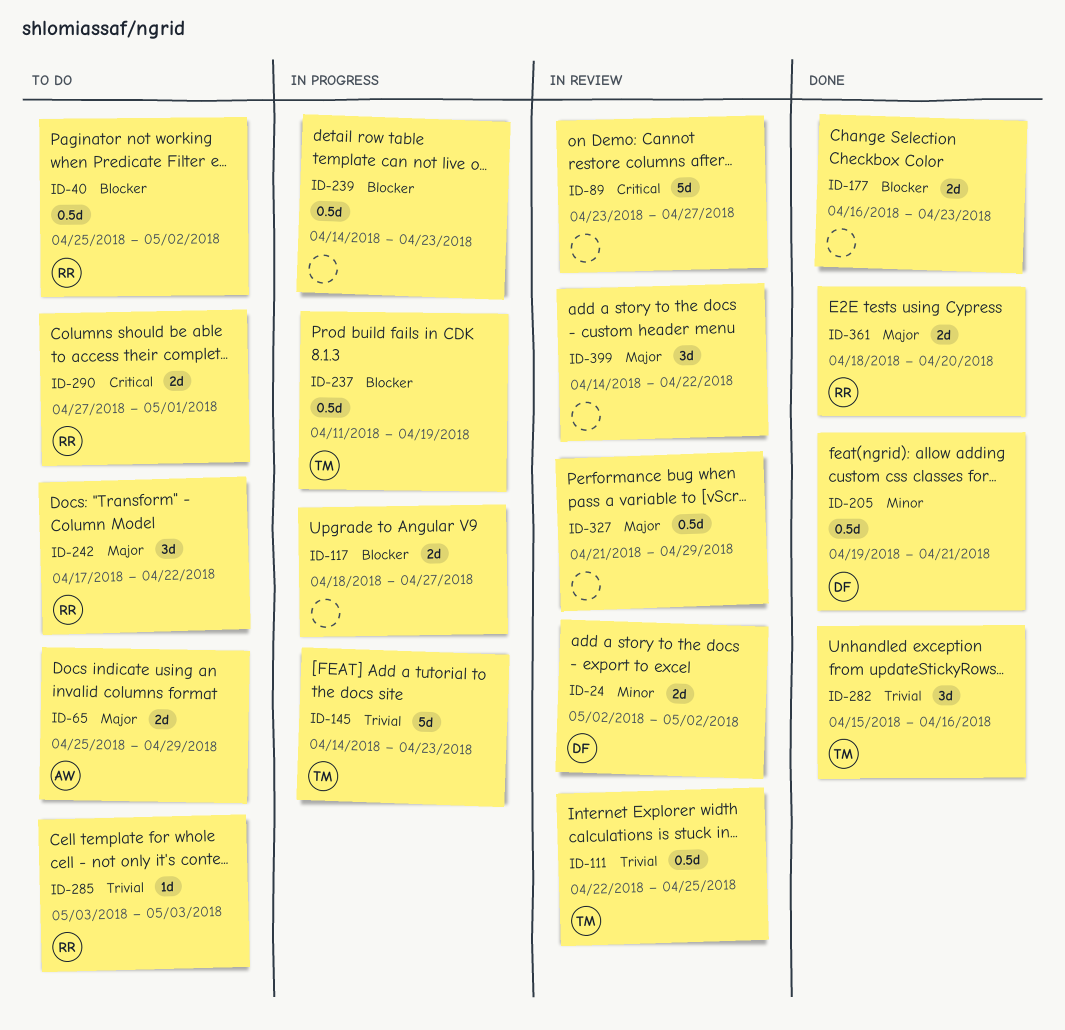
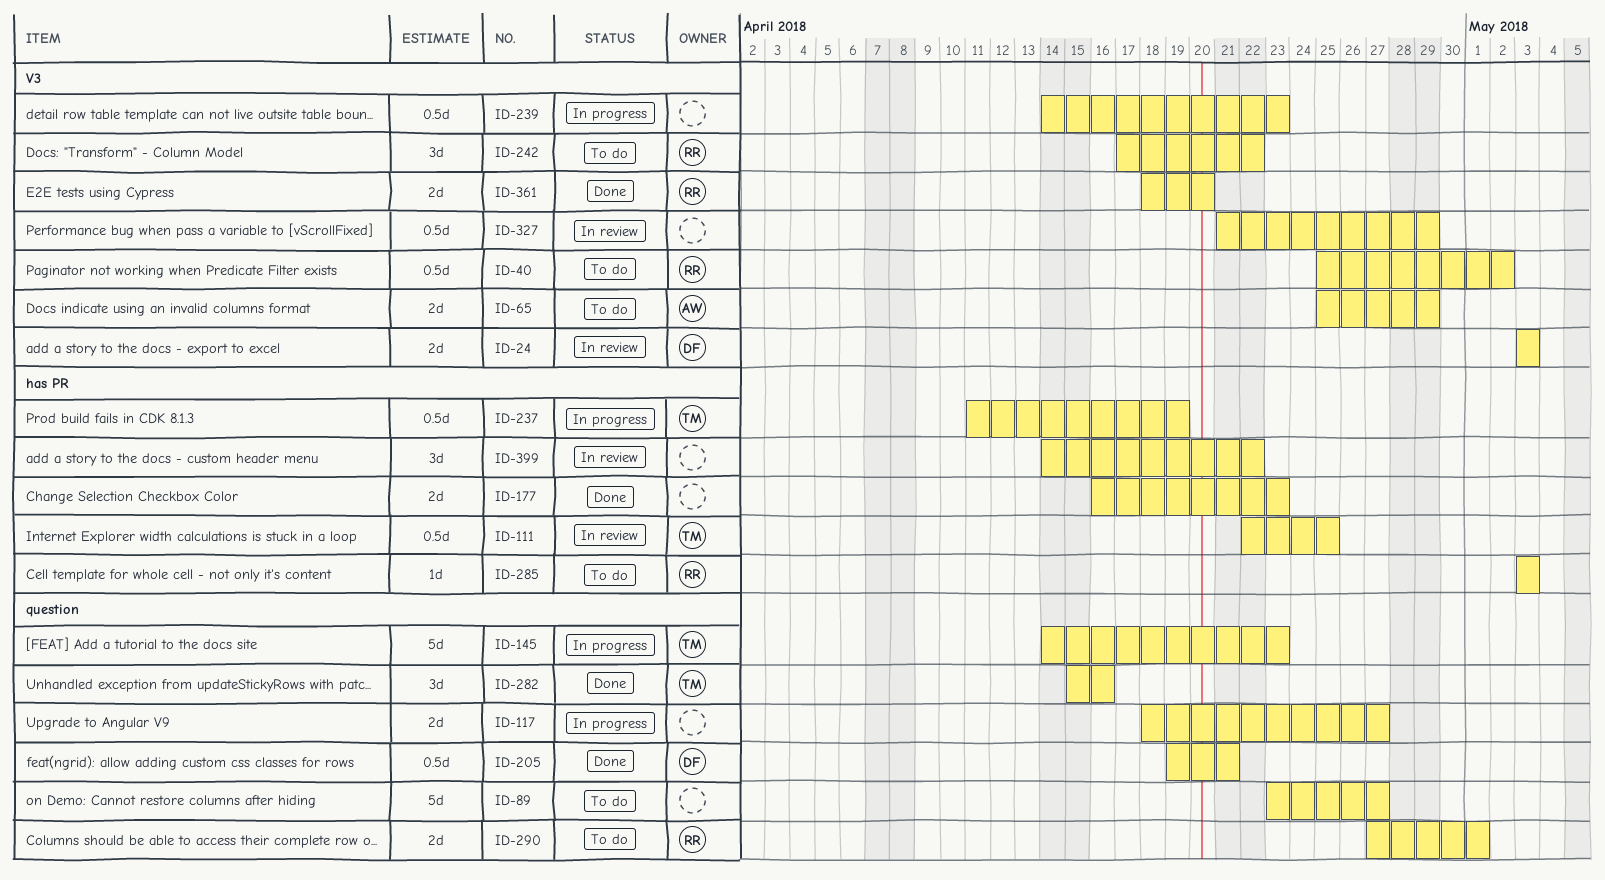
ID-24, start: May 2 -> May 3
ID-24, due: May 2 -> May 3
ID-89, status: In review -> To do

